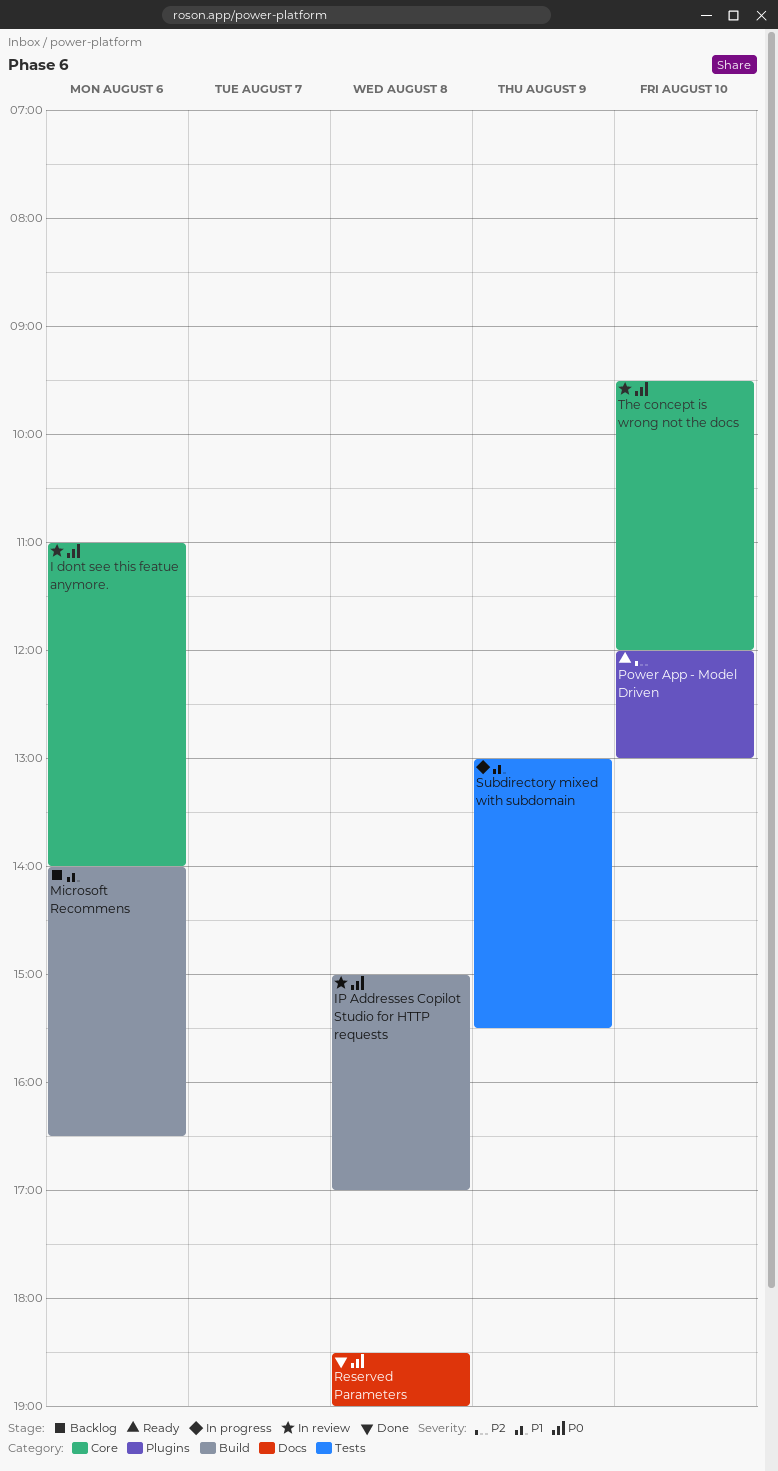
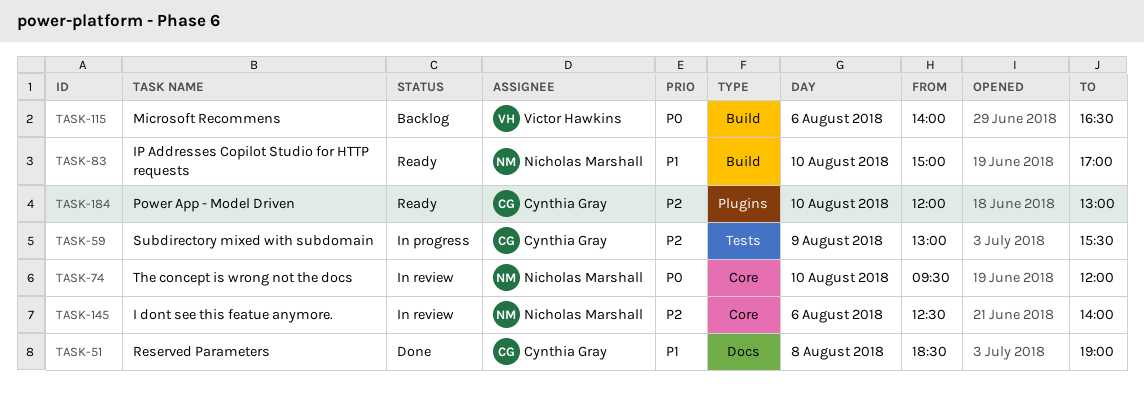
I dont see this featue anymore., priority: P0 -> P2
I dont see this featue anymore., begins: 11:00 -> 12:30
IP Addresses Copilot Studio for HTTP requests, status: In review -> Ready
IP Addresses Copilot Studio for HTTP requests, priority: P0 -> P1
IP Addresses Copilot Studio for HTTP requests, day: Aug 8 -> Aug 10
Microsoft Recommens, priority: P1 -> P0
Reserved Parameters, priority: P0 -> P1
Subdirectory mixed with subdomain, priority: P1 -> P2

